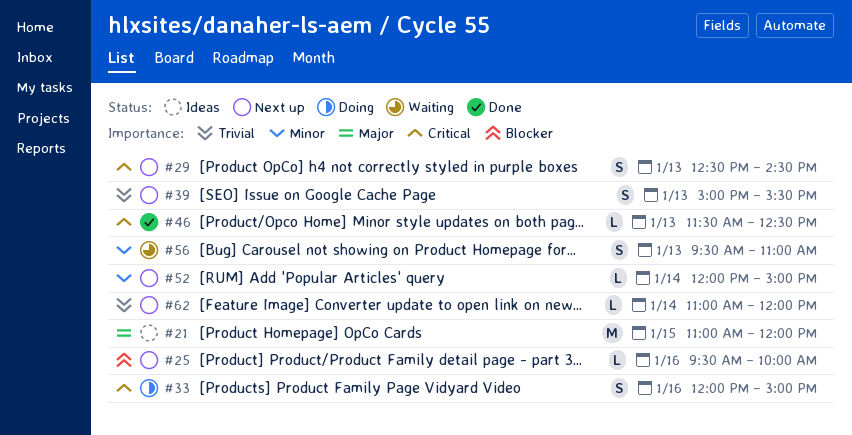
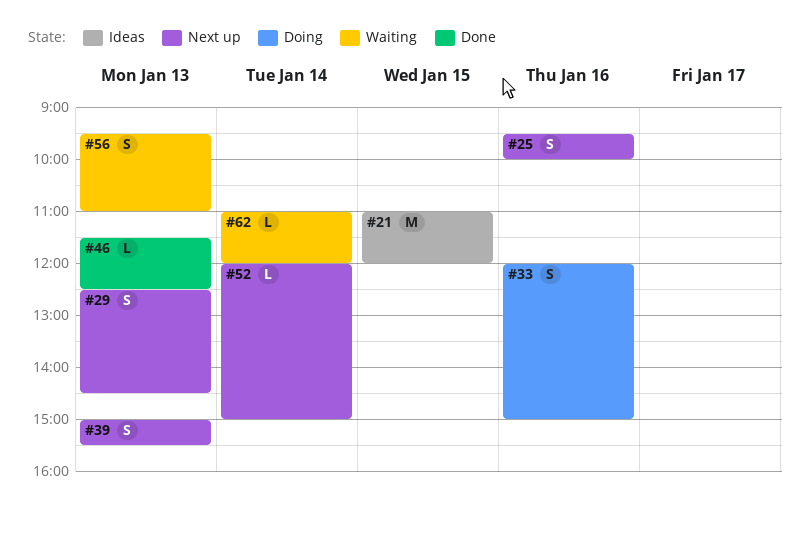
#25, estimate: L -> S
#62, status: Next up -> Waiting

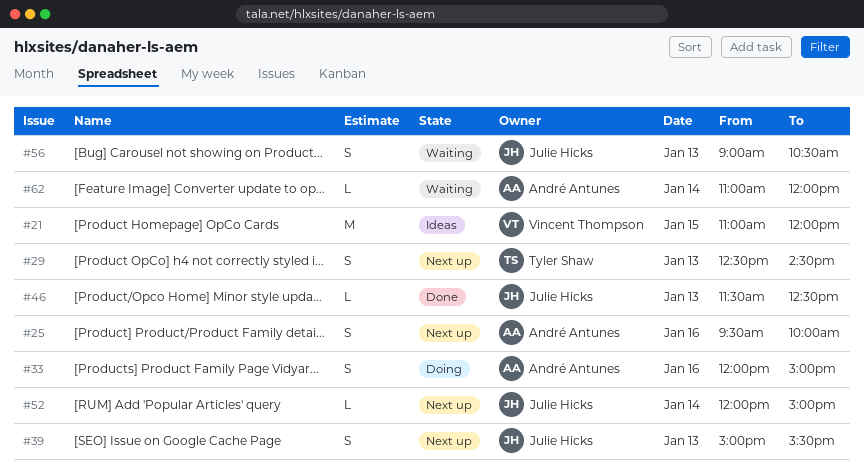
#56, begins: 09:30 -> 09:00
#56, ends: 11:00 -> 10:30

